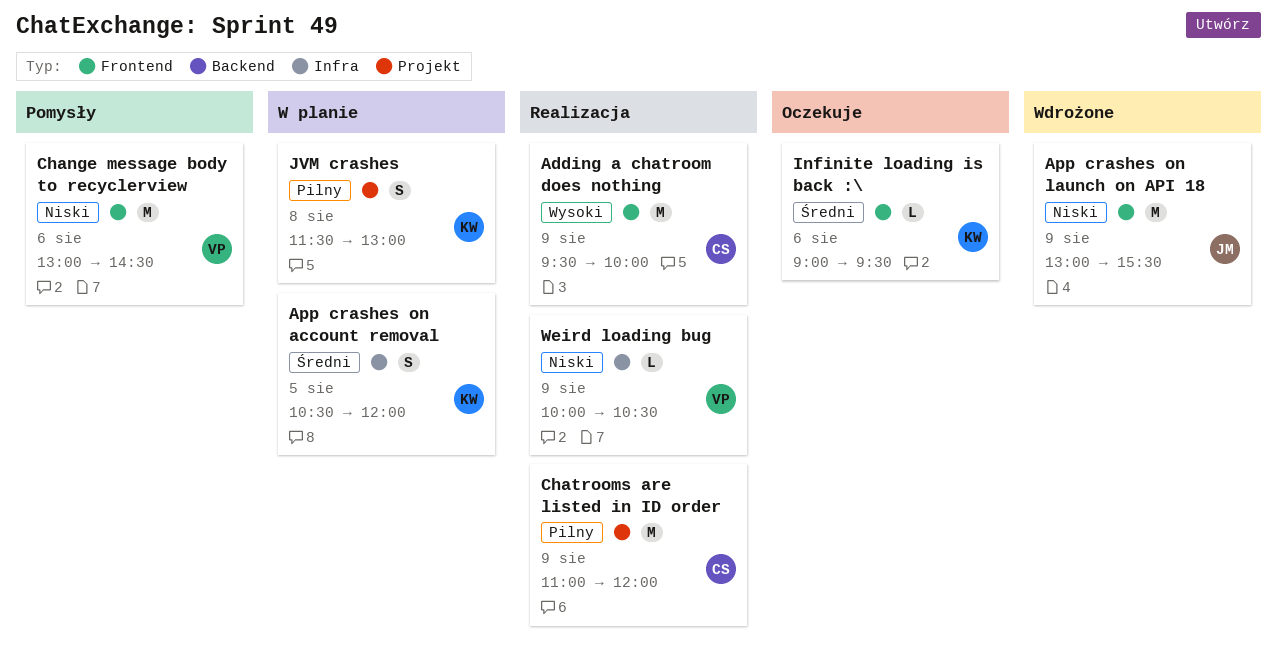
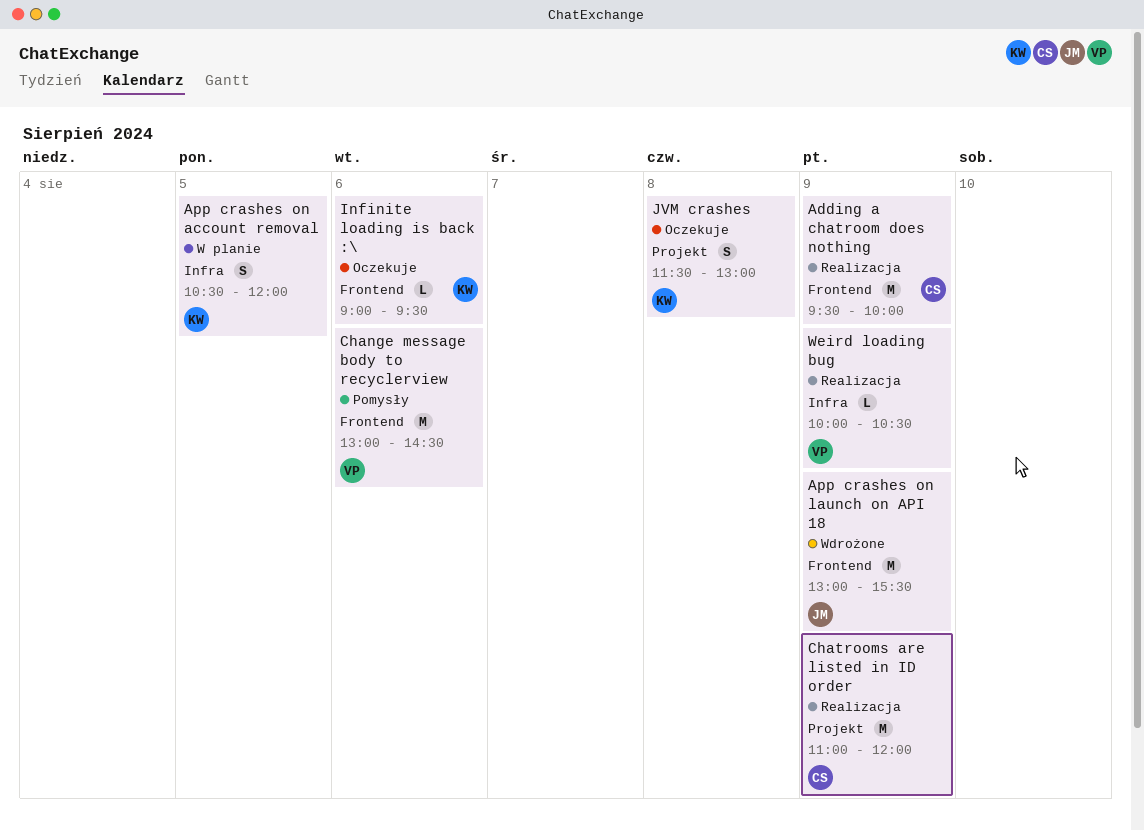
JVM crashes, status: W planie -> Oczekuje

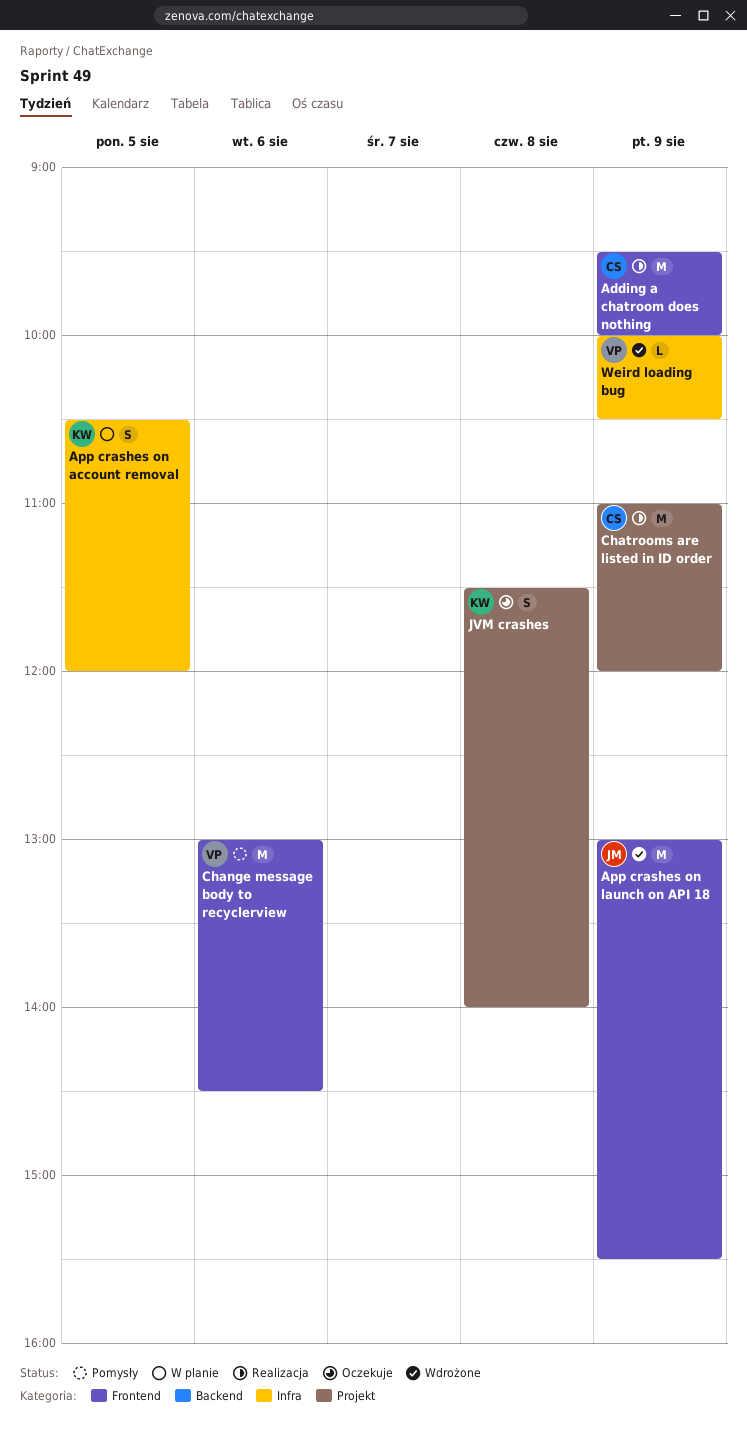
Infinite loading is back :\: present -> none
JVM crashes, ends: 13:00 -> 14:00
Weird loading bug, status: Realizacja -> Wdrożone

